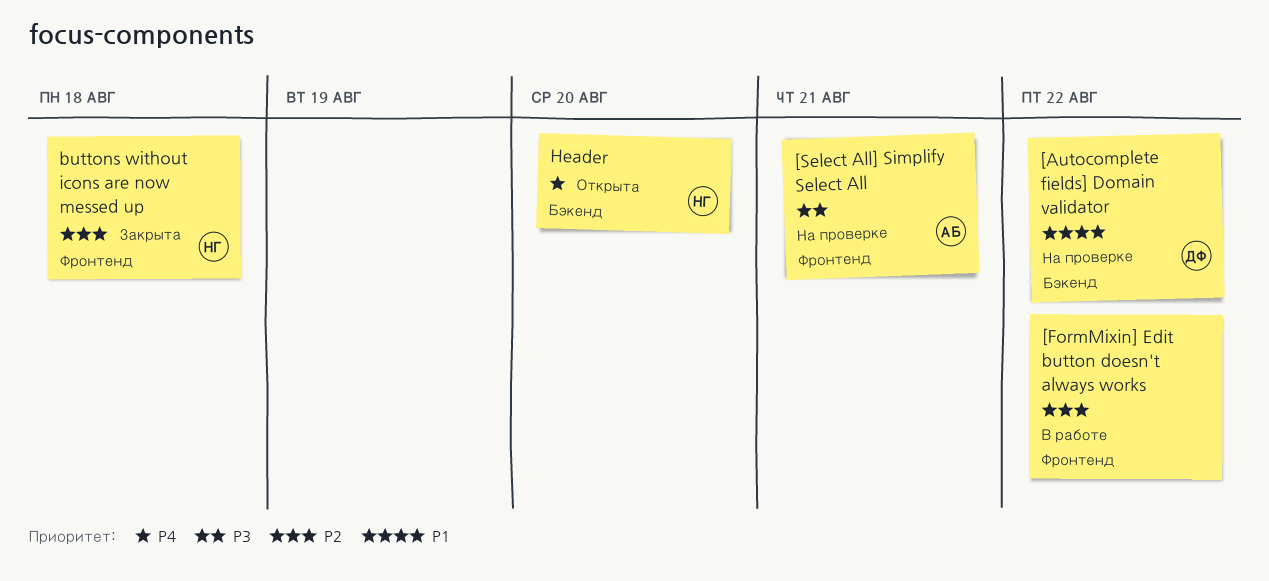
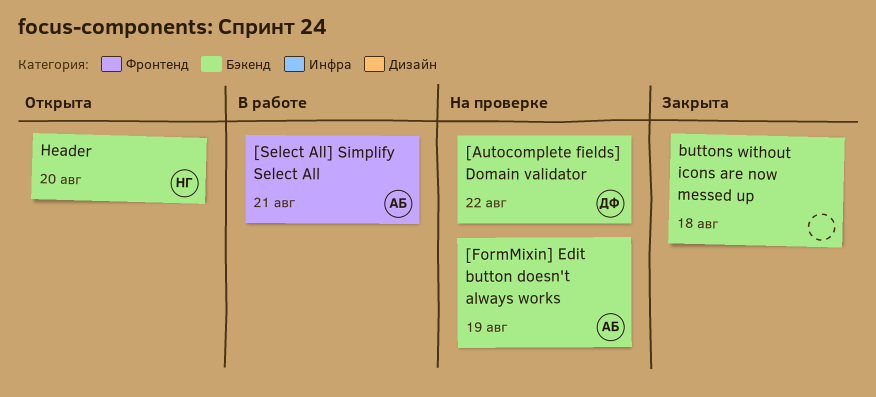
[FormMixin] Edit button doesn't always works, status: В работе -> На проверке
[FormMixin] Edit button doesn't always works, owner: none -> АБ
[FormMixin] Edit button doesn't always works, label: Фронтенд -> Бэкенд
[FormMixin] Edit button doesn't always works, due: Aug 22 -> Aug 19
[Select All] Simplify Select All, status: На проверке -> В работе
buttons without icons are now messed up, owner: НГ -> none
buttons without icons are now messed up, label: Фронтенд -> Бэкенд

